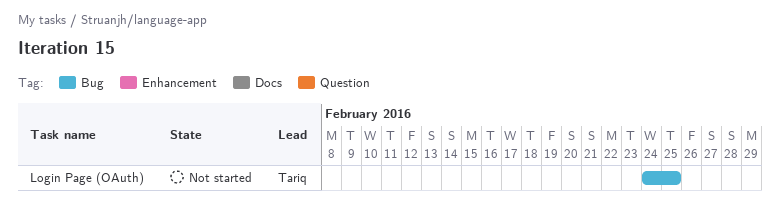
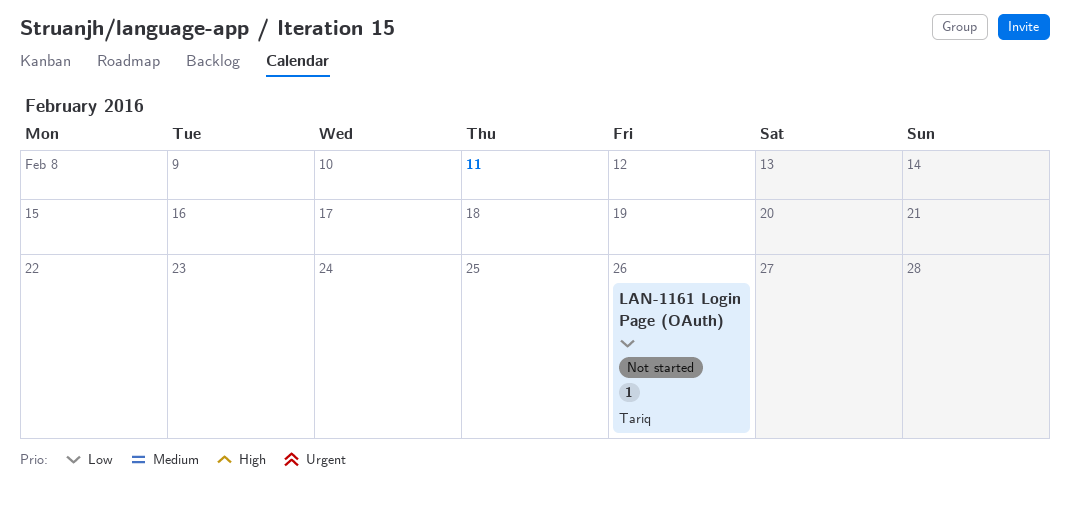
Login Page (OAuth), due: Feb 25 -> Feb 26

